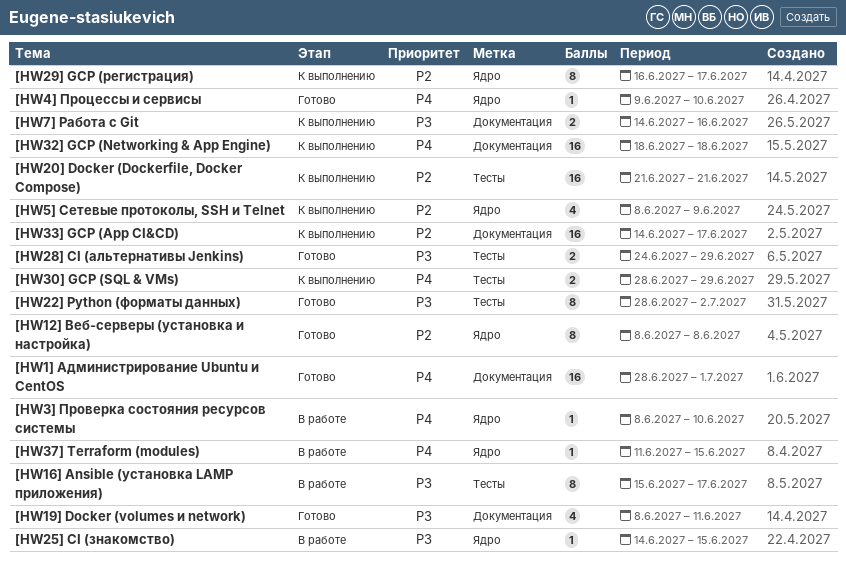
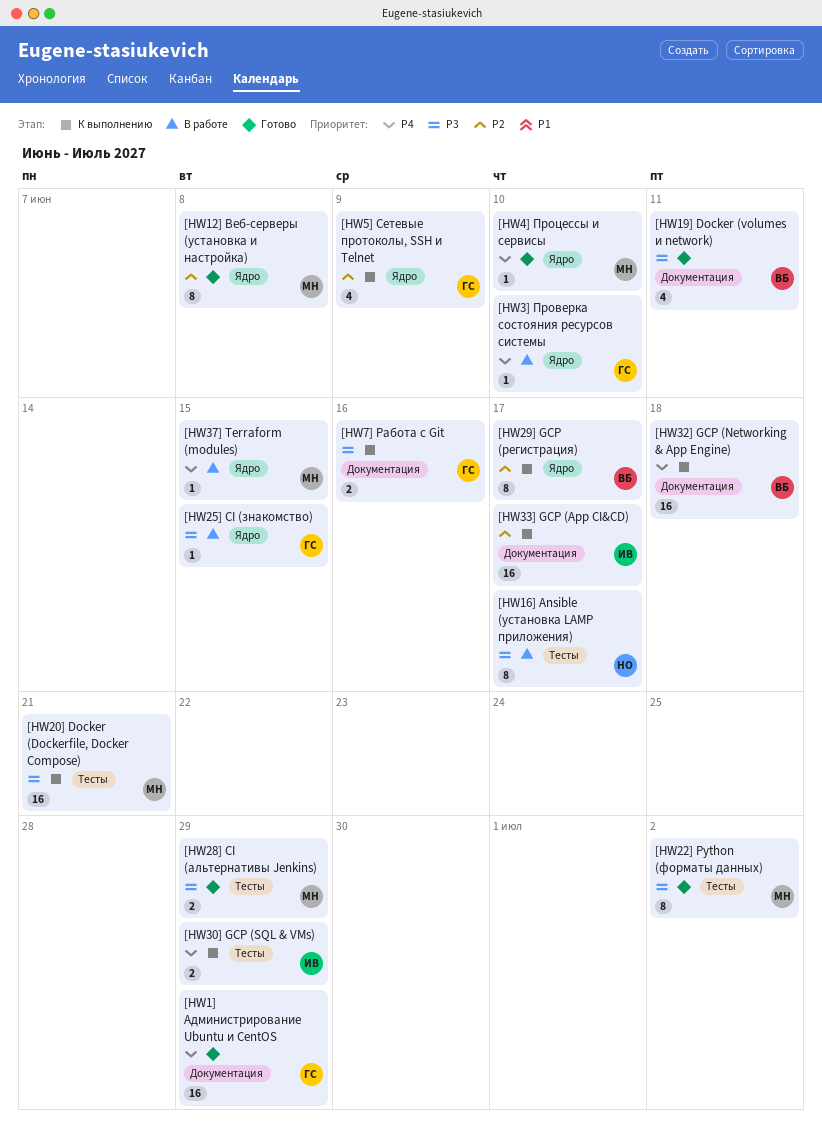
[HW1] Администрирование Ubuntu и CentOS, due: Jul 1 -> Jun 29
[HW20] Docker (Dockerfile, Docker Compose), priority: P2 -> P3

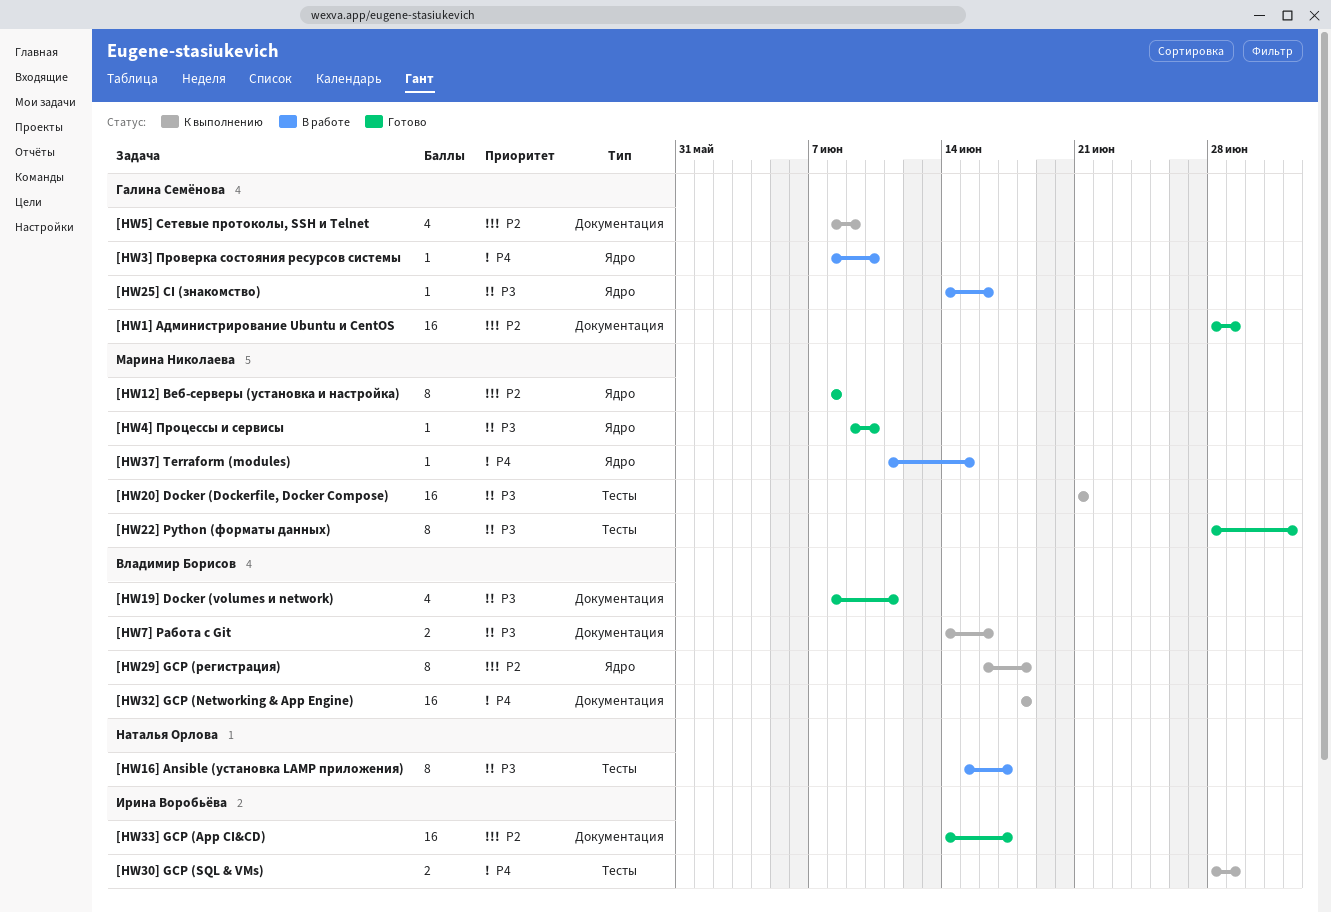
[HW1] Администрирование Ubuntu и CentOS, priority: P4 -> P2
[HW25] CI (знакомство), due: Jun 15 -> Jun 16
[HW28] CI (альтернативы Jenkins): present -> none
[HW29] GCP (регистрация), due: Jun 17 -> Jun 18
[HW33] GCP (App CI&CD), status: К выполнению -> Готово
[HW4] Процессы и сервисы, priority: P4 -> P3
[HW5] Сетевые протоколы, SSH и Telnet, label: Ядро -> Документация
[HW7] Работа с Git, owner: Галина Семёнова -> Владимир Борисов

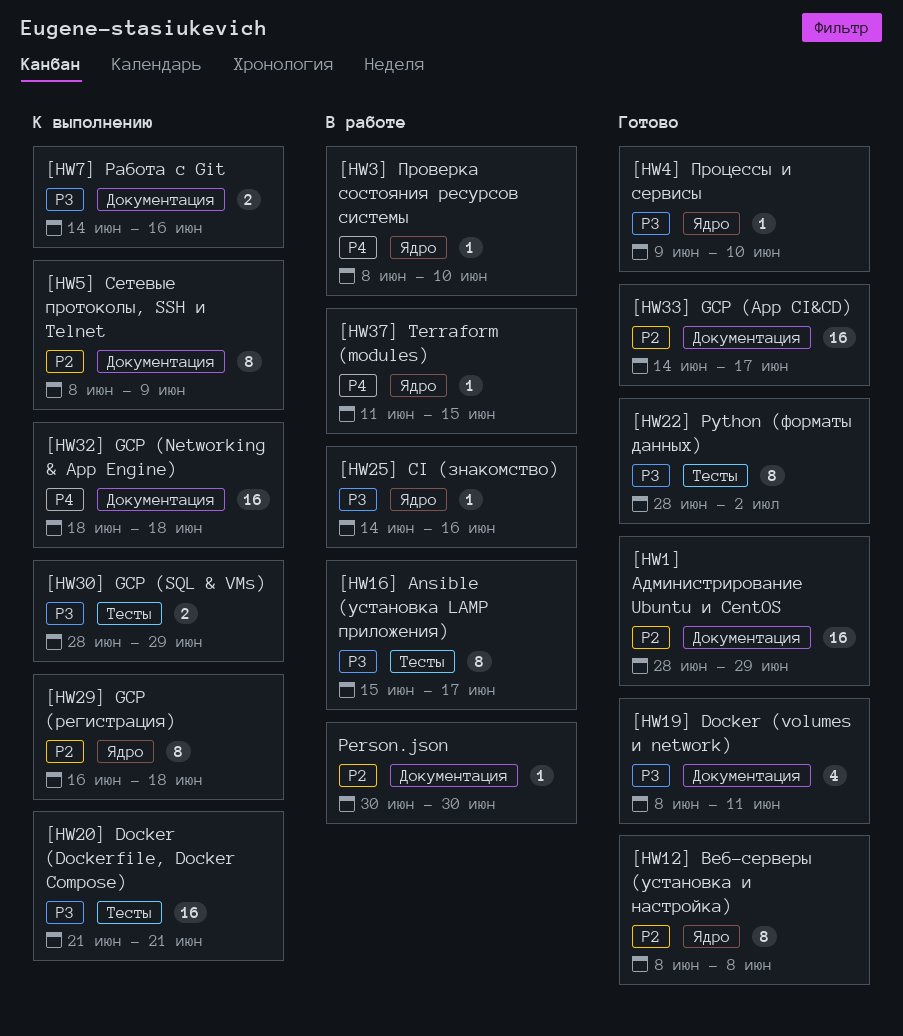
[HW30] GCP (SQL & VMs), priority: P4 -> P3
[HW5] Сетевые протоколы, SSH и Telnet, estimate: 4 -> 8
Person.json: none -> present

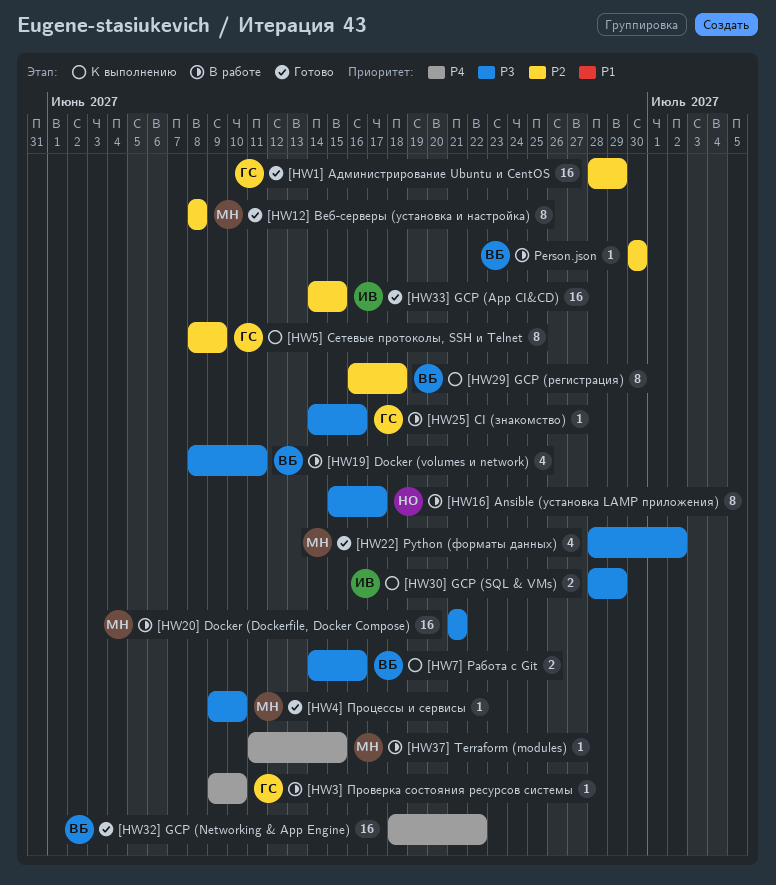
[HW19] Docker (volumes и network), status: Готово -> В работе
[HW20] Docker (Dockerfile, Docker Compose), status: К выполнению -> В работе
[HW22] Python (форматы данных), estimate: 8 -> 4
[HW32] GCP (Networking & App Engine), status: К выполнению -> Готово
[HW32] GCP (Networking & App Engine), due: Jun 18 -> Jun 22
[HW33] GCP (App CI&CD), due: Jun 17 -> Jun 15
[HW3] Проверка состояния ресурсов системы, start: Jun 8 -> Jun 9

